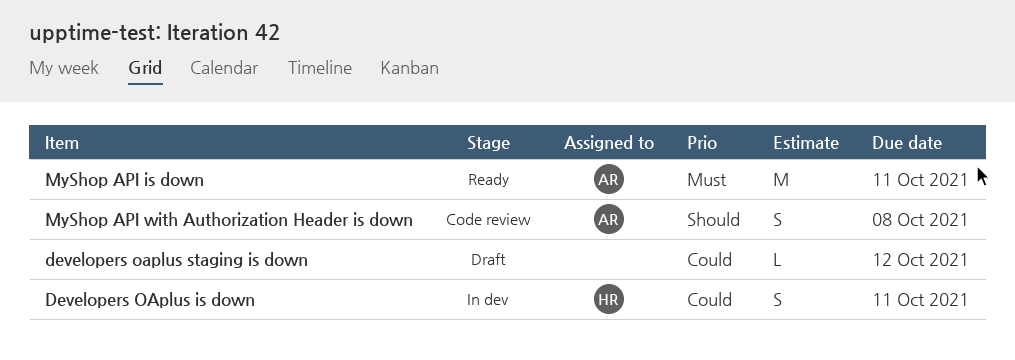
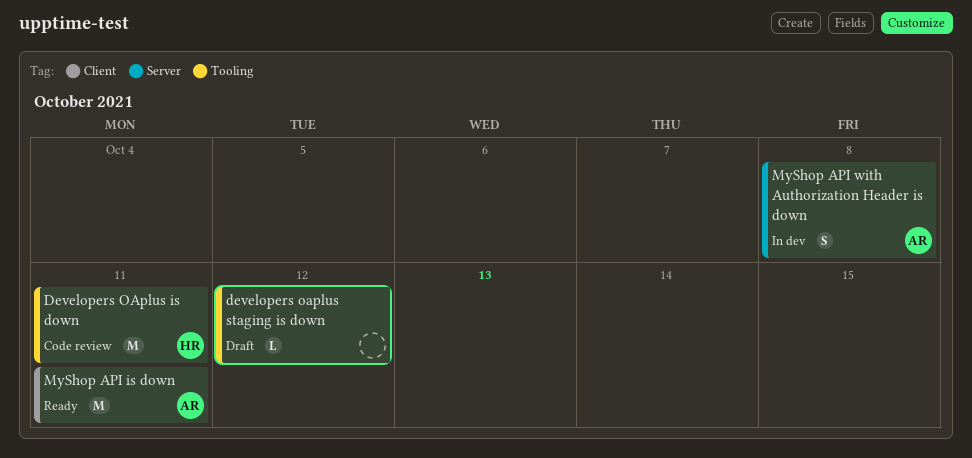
Developers OAplus is down, status: In dev -> Code review
Developers OAplus is down, estimate: S -> M
MyShop API with Authorization Header is down, status: Code review -> In dev

